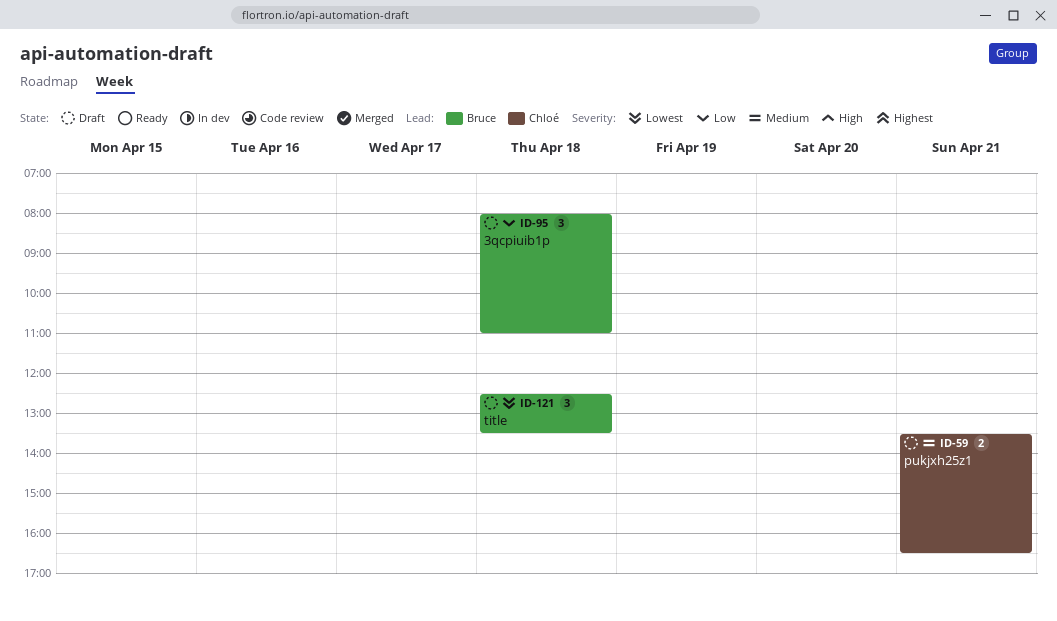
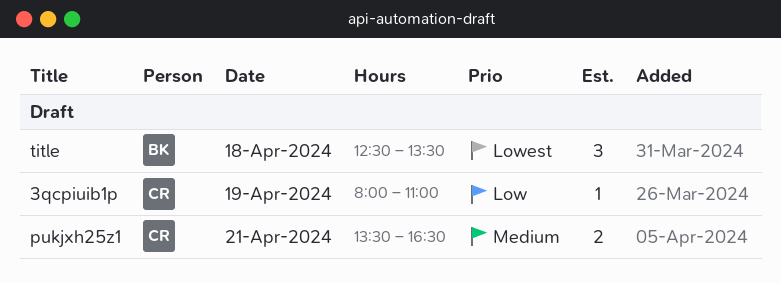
3qcpiuib1p, owner: Bruce -> Chloé
3qcpiuib1p, estimate: 3 -> 1
3qcpiuib1p, day: Apr 18 -> Apr 19

